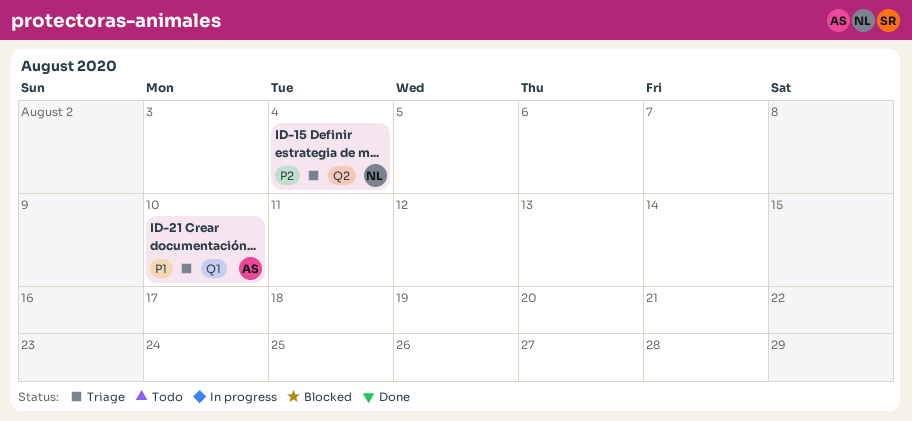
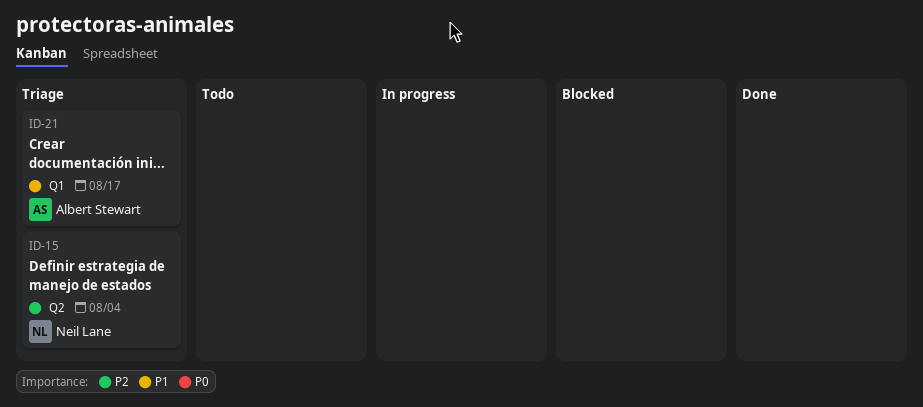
ID-21, due: Aug 10 -> Aug 17

